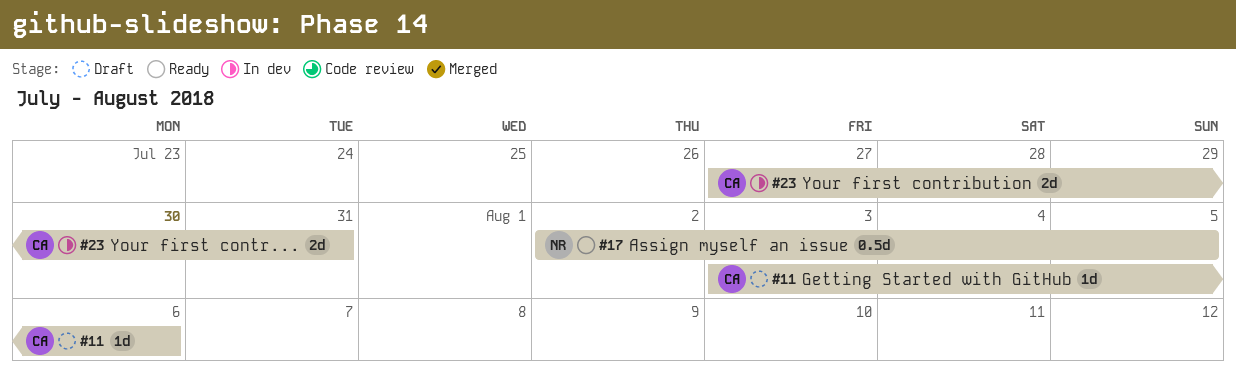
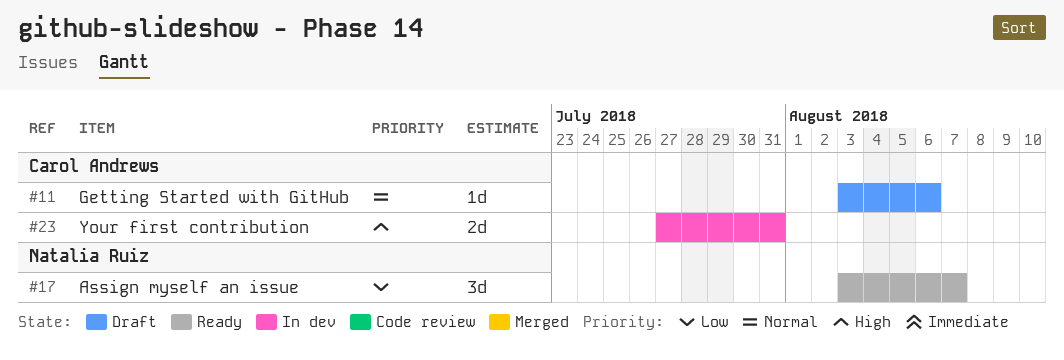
#17, estimate: 0.5d -> 3d
#17, start: Aug 2 -> Aug 3
#17, due: Aug 5 -> Aug 7

